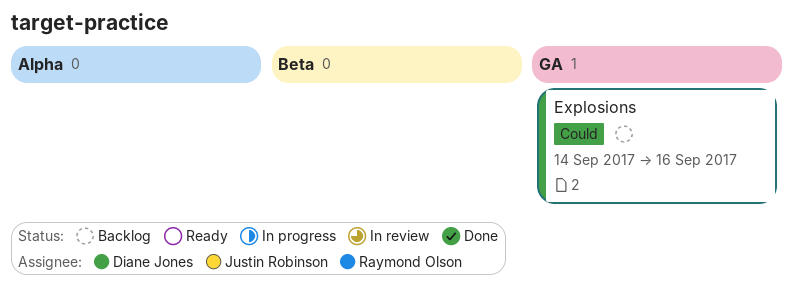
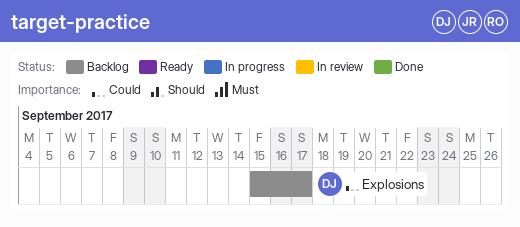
Explosions, start: Sep 14 -> Sep 15
Explosions, due: Sep 16 -> Sep 17

